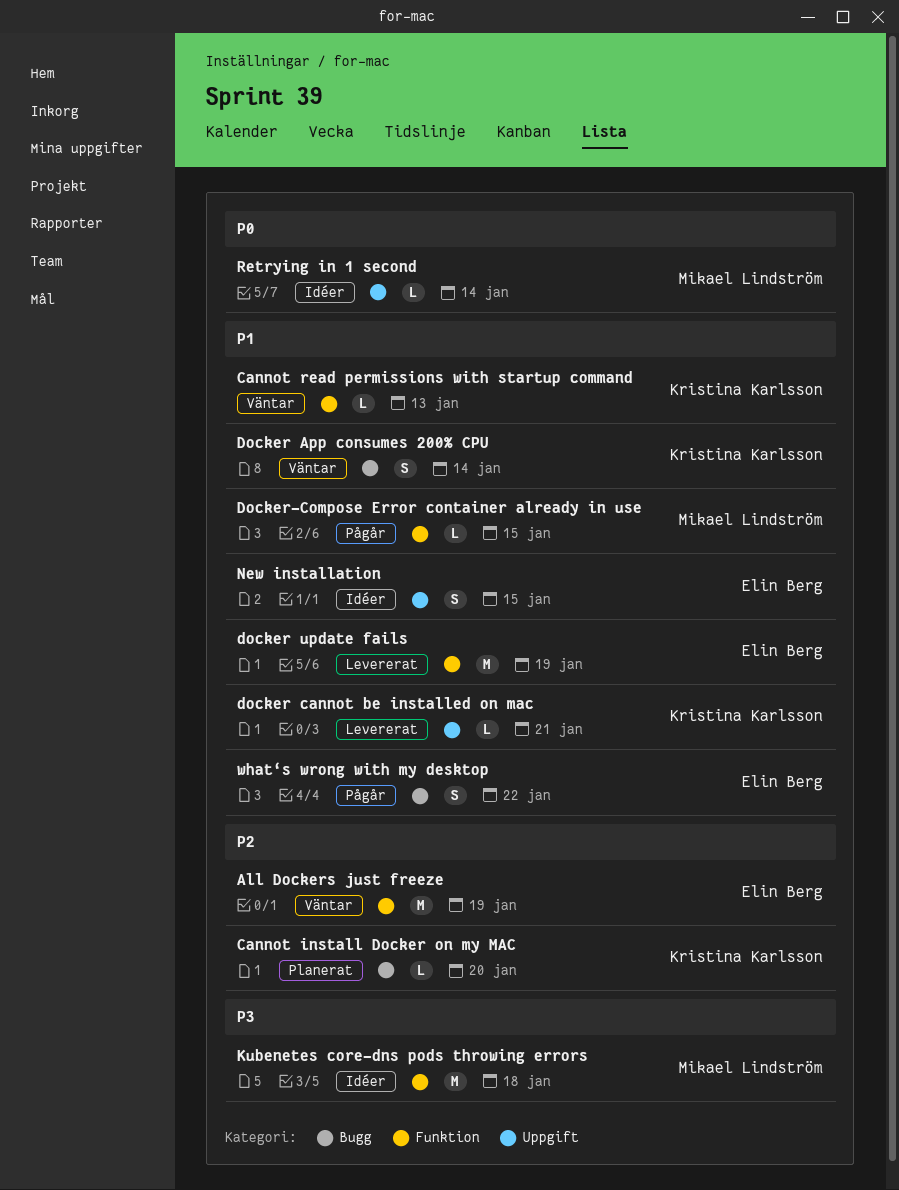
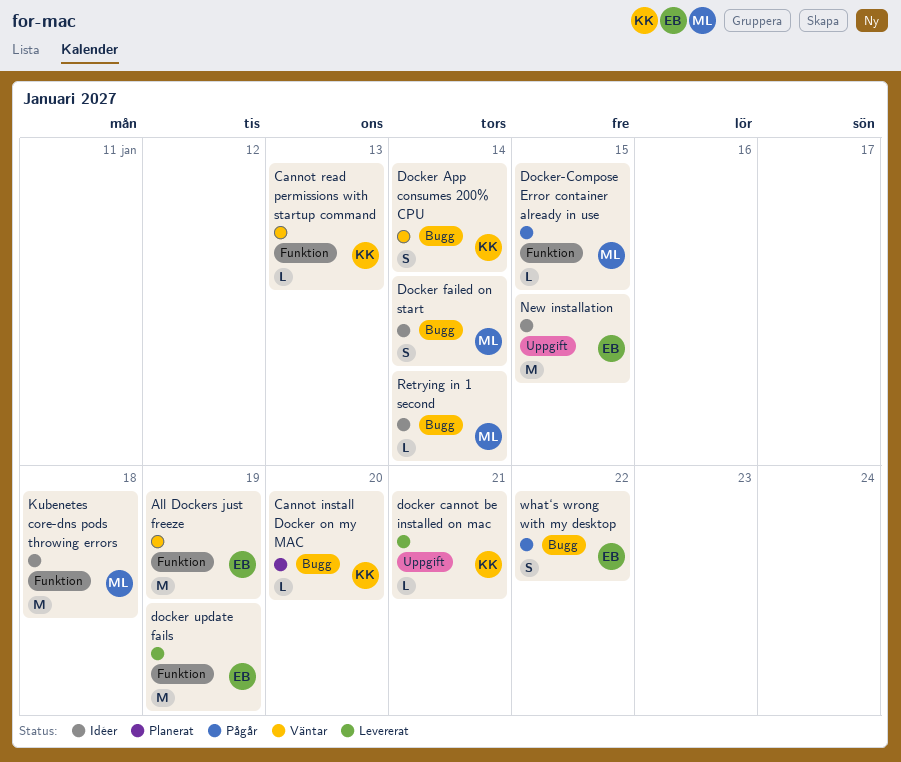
Docker failed on start: none -> present
New installation, estimate: S -> M
Retrying in 1 second, label: Uppgift -> Bugg

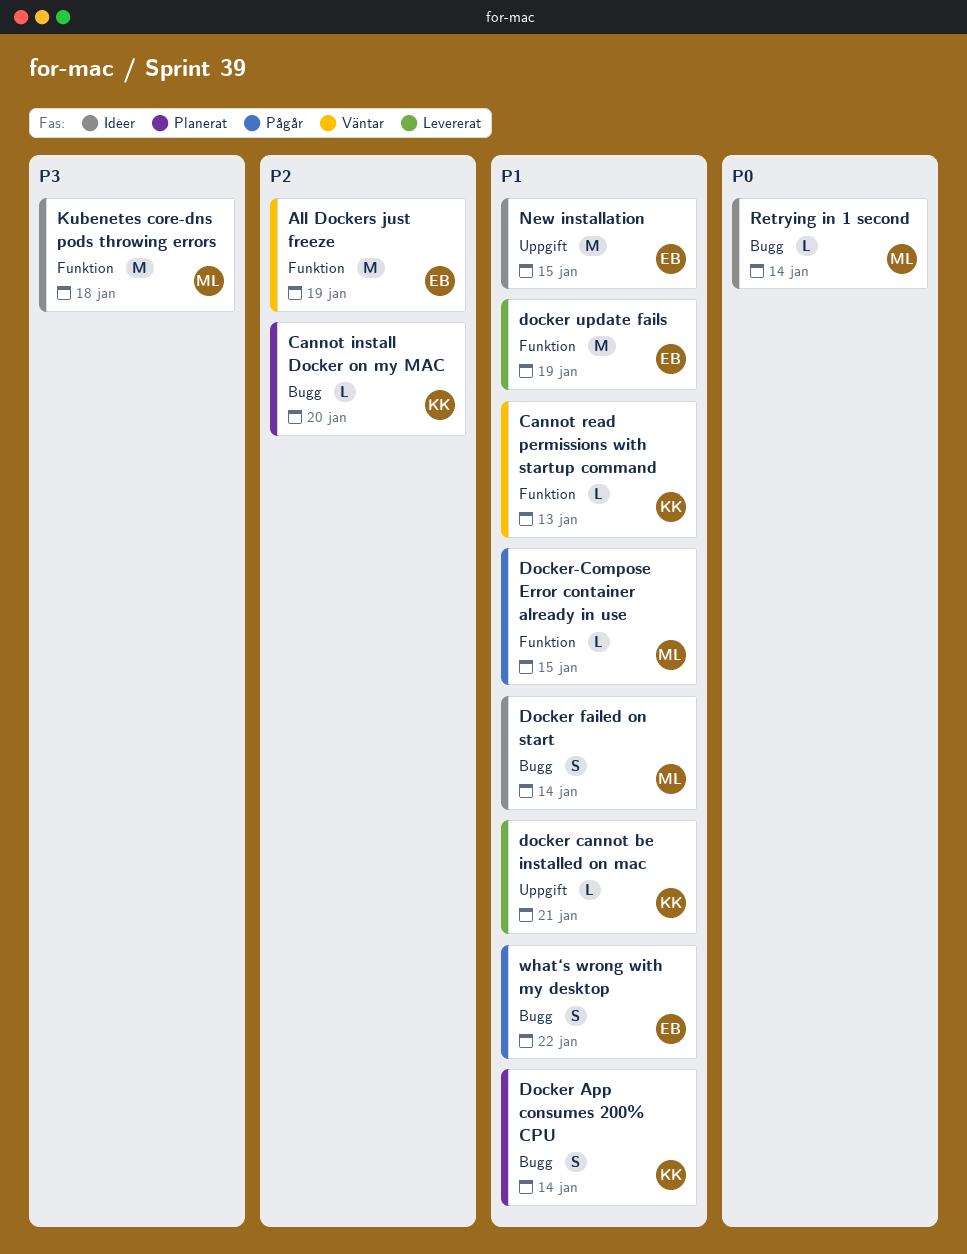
Docker App consumes 200% CPU, status: Väntar -> Planerat

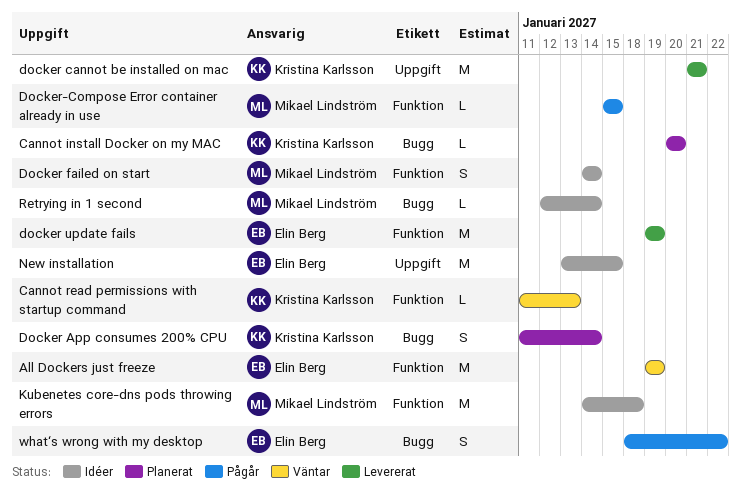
docker cannot be installed on mac, estimate: L -> M
Docker failed on start, label: Bugg -> Funktion

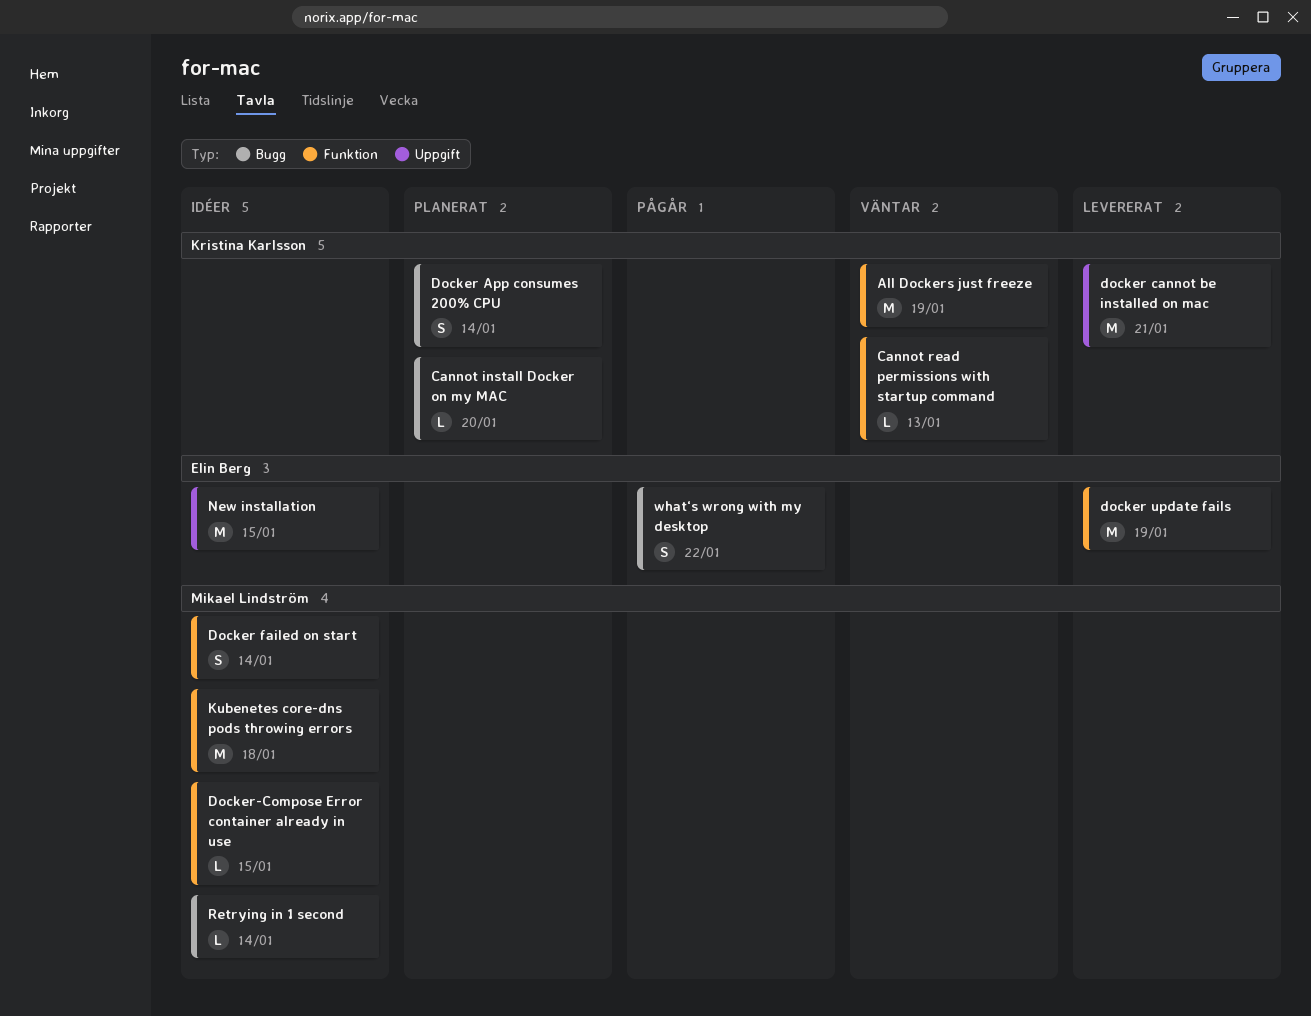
All Dockers just freeze, owner: Elin Berg -> Kristina Karlsson
Docker-Compose Error container already in use, status: Pågår -> Idéer

